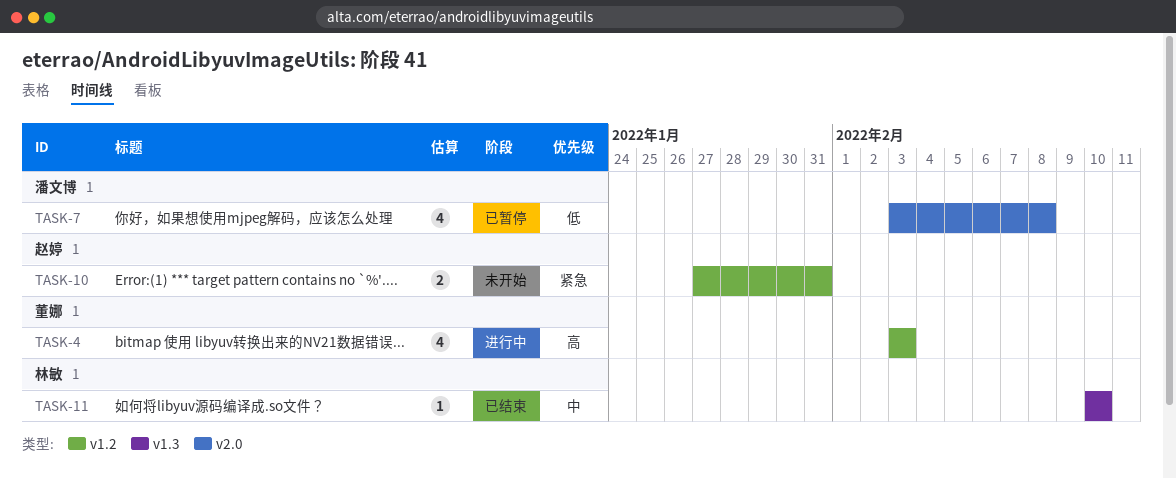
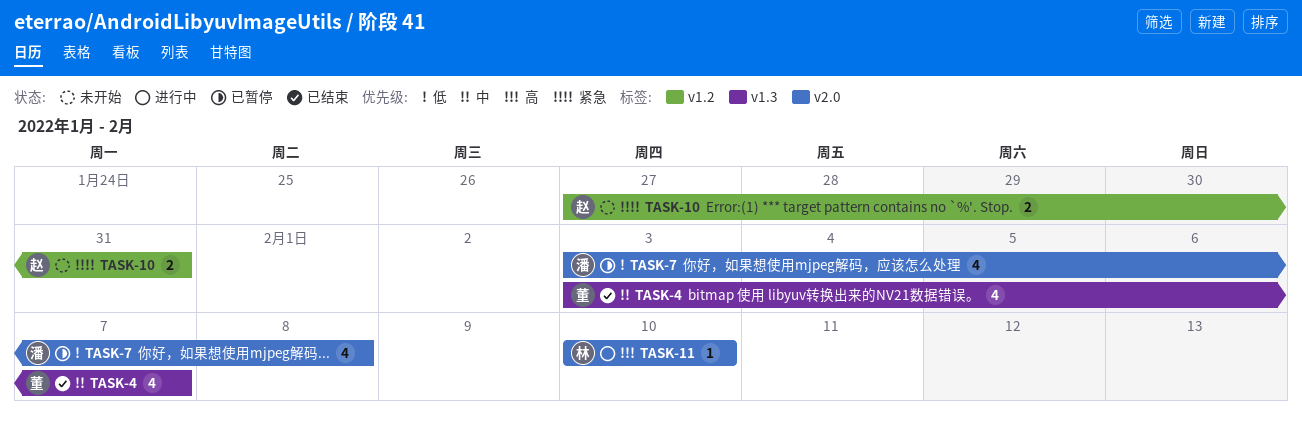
TASK-4, status: 进行中 -> 已结束
TASK-4, priority: 高 -> 中
TASK-4, label: v1.2 -> v1.3
TASK-4, due: Feb 3 -> Feb 7
TASK-11, status: 已结束 -> 进行中
TASK-11, priority: 中 -> 高
TASK-11, label: v1.3 -> v2.0

